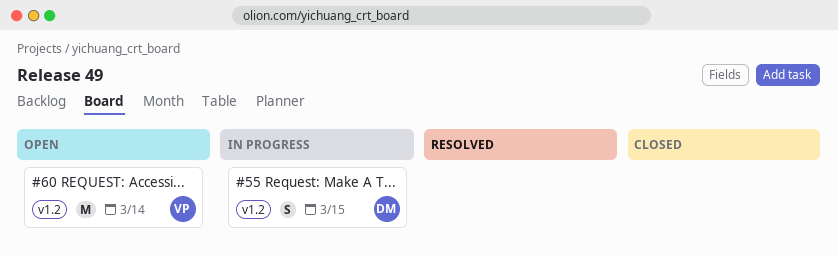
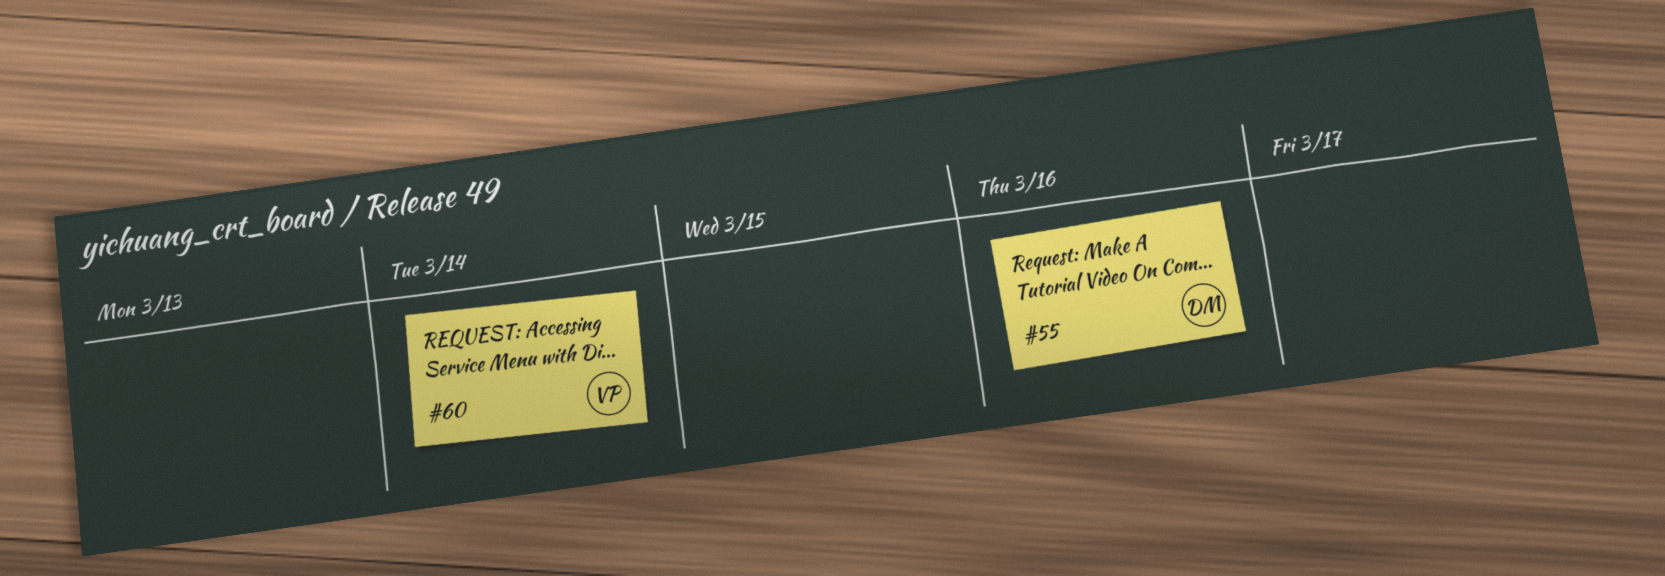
#55, due: Mar 15 -> Mar 16

